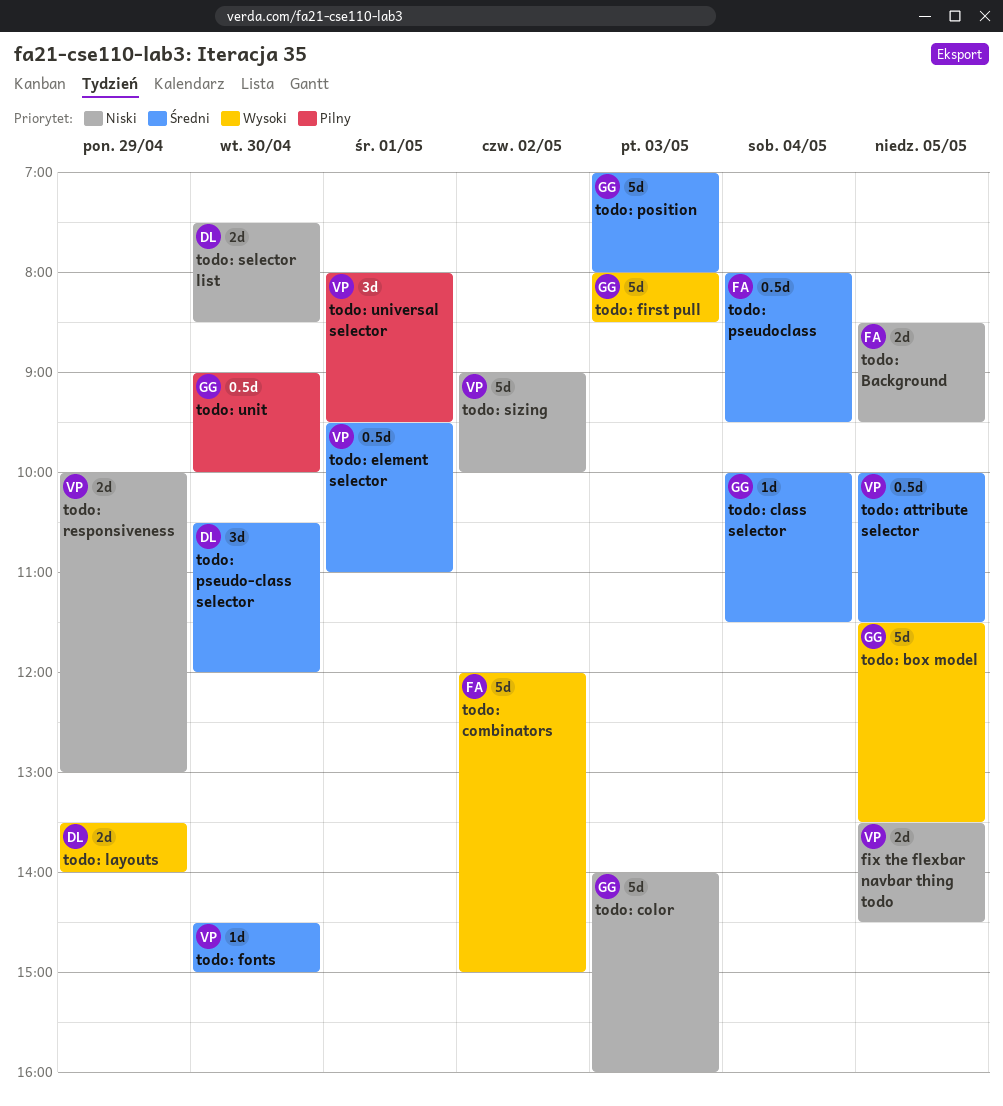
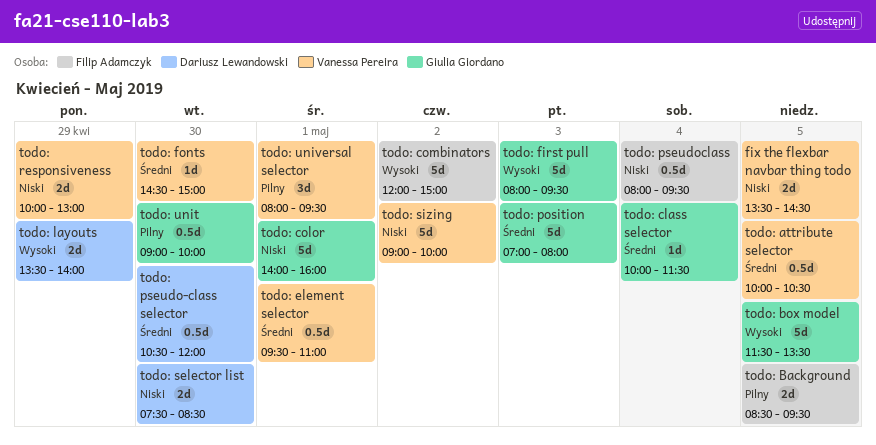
todo: attribute selector, ends: 11:30 -> 10:30
todo: Background, priority: Niski -> Pilny
todo: color, day: May 3 -> May 1
todo: first pull, ends: 08:30 -> 09:30
todo: pseudo-class selector, estimate: 3d -> 0.5d
todo: pseudoclass, priority: Średni -> Niski

